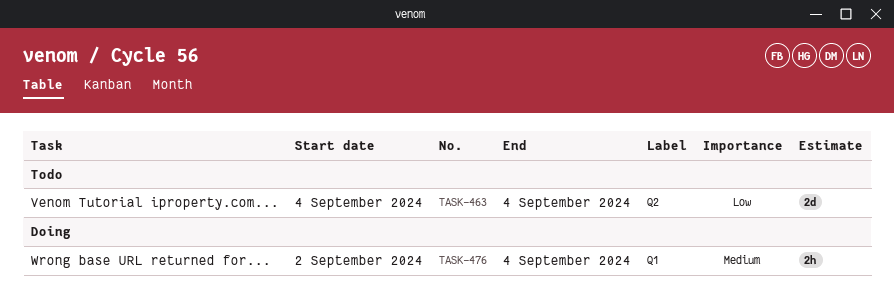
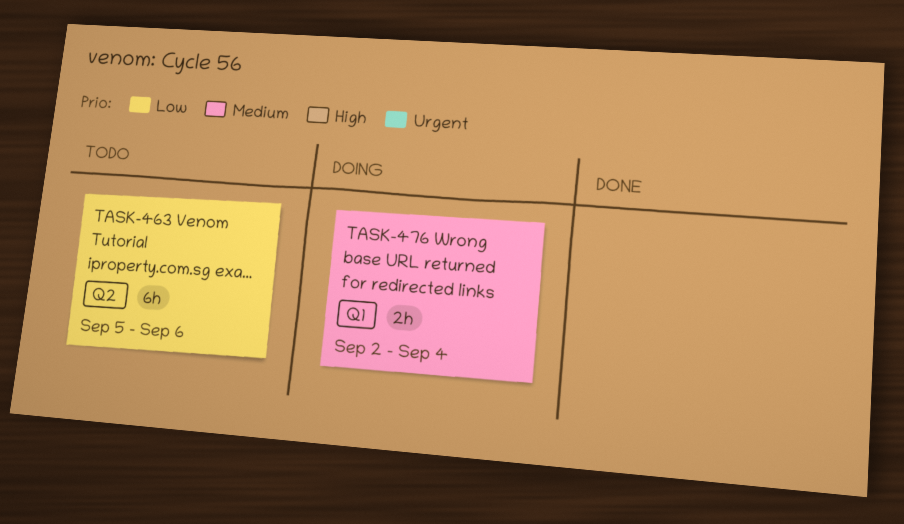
TASK-463, estimate: 2d -> 6h
TASK-463, start: Sep 4 -> Sep 5
TASK-463, due: Sep 4 -> Sep 6

